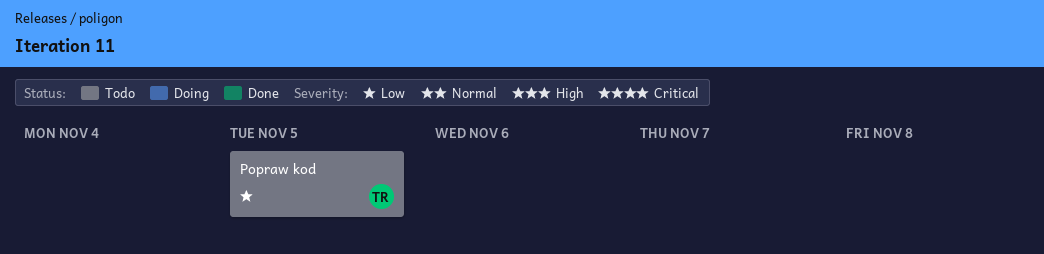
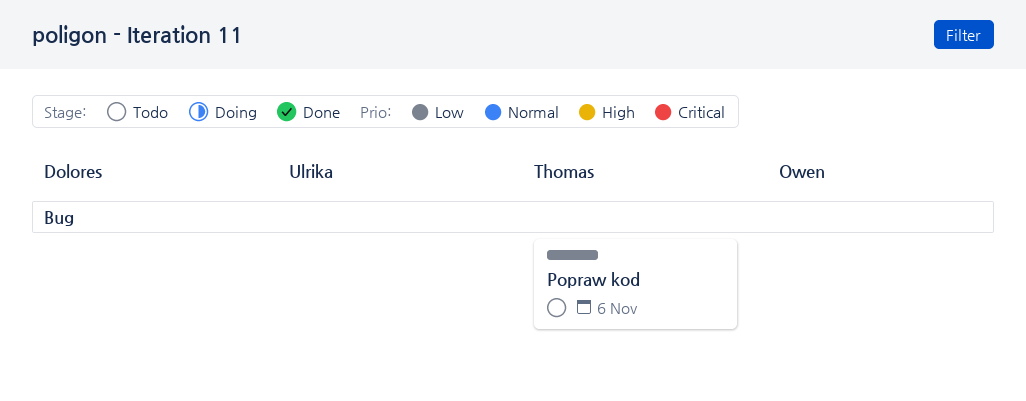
Popraw kod, due: Nov 5 -> Nov 6

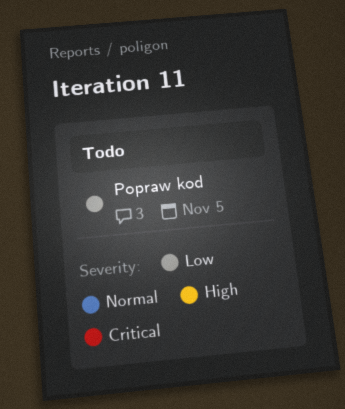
Popraw kod, due: Nov 6 -> Nov 5

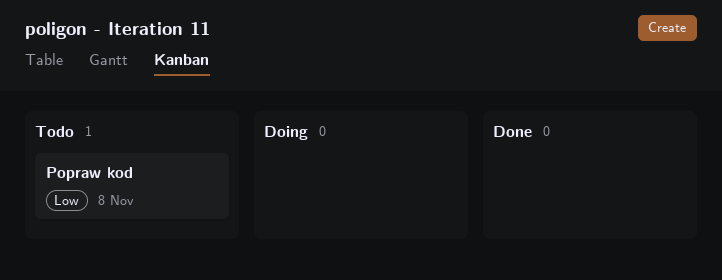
Popraw kod, due: Nov 5 -> Nov 8

